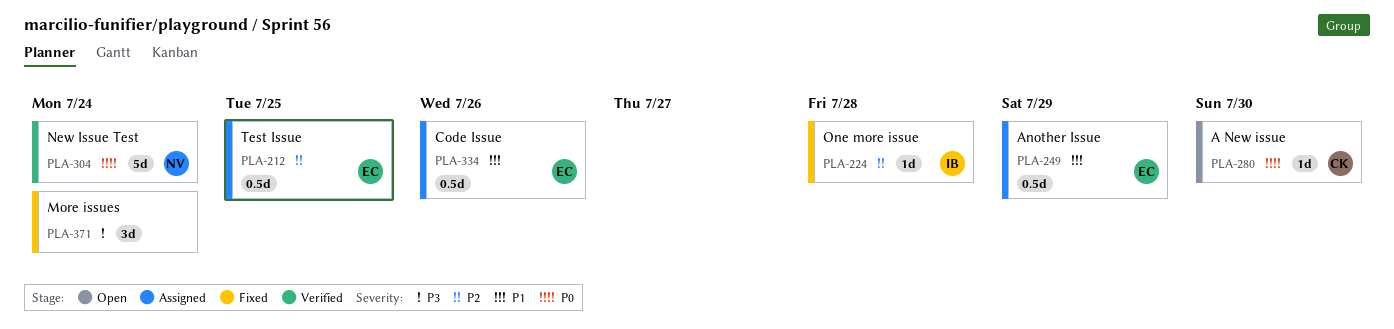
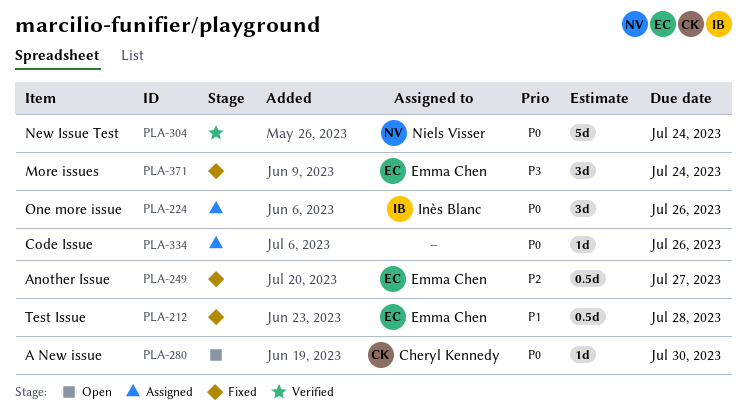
PLA-212, status: Assigned -> Fixed
PLA-212, priority: P2 -> P1
PLA-212, due: Jul 25 -> Jul 28
PLA-224, status: Fixed -> Assigned
PLA-224, priority: P2 -> P0
PLA-224, estimate: 1d -> 3d
PLA-224, due: Jul 28 -> Jul 26
PLA-249, status: Assigned -> Fixed
PLA-249, priority: P1 -> P2
PLA-249, due: Jul 29 -> Jul 27
PLA-334, owner: Emma Chen -> none
PLA-334, priority: P1 -> P0
PLA-334, estimate: 0.5d -> 1d
PLA-371, owner: none -> Emma Chen

